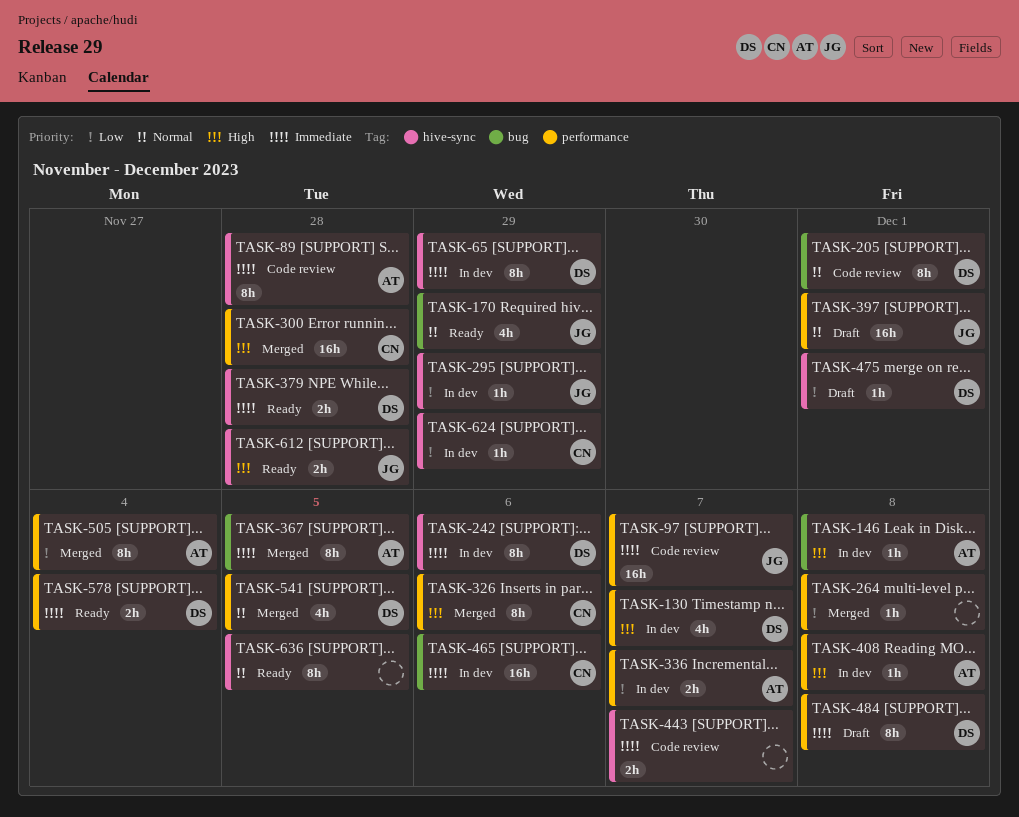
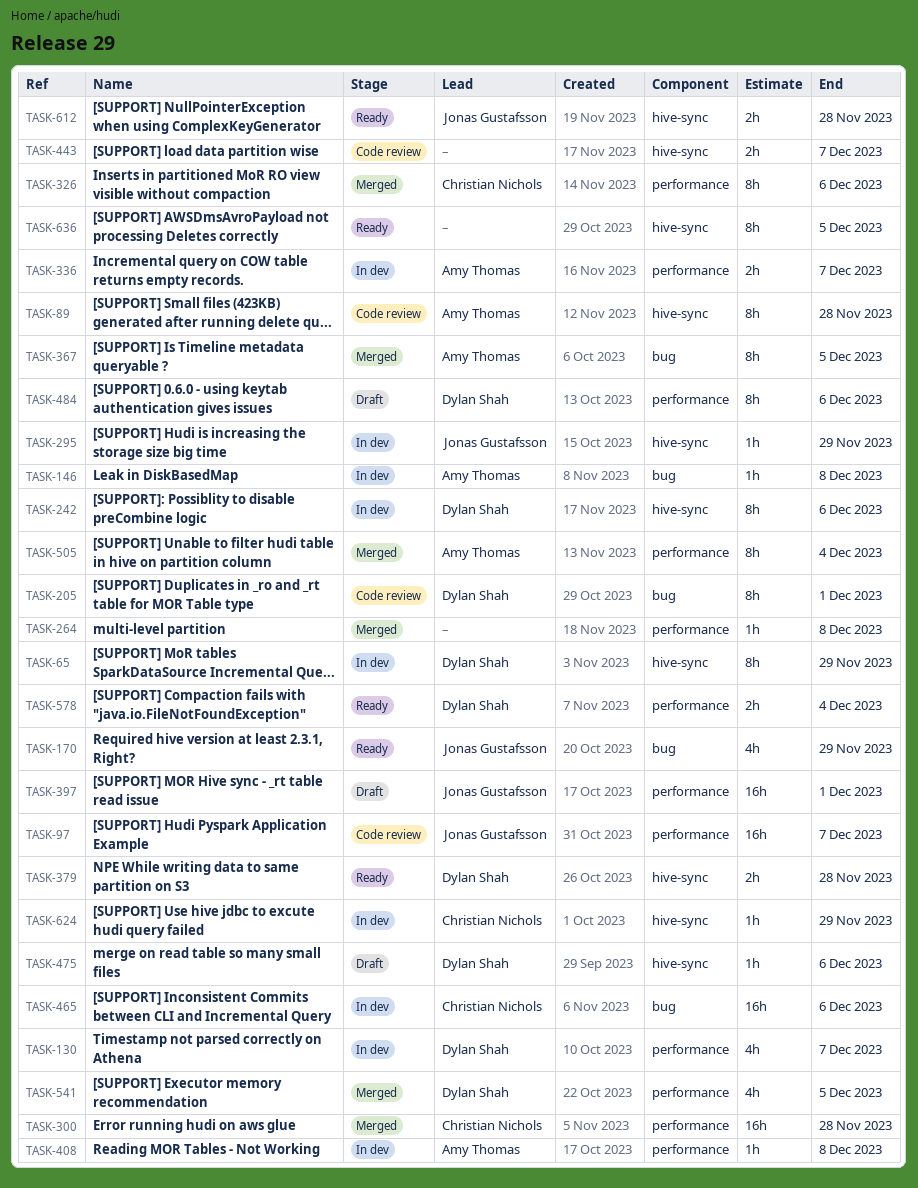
TASK-475, due: Dec 1 -> Dec 6
TASK-484, due: Dec 8 -> Dec 6

